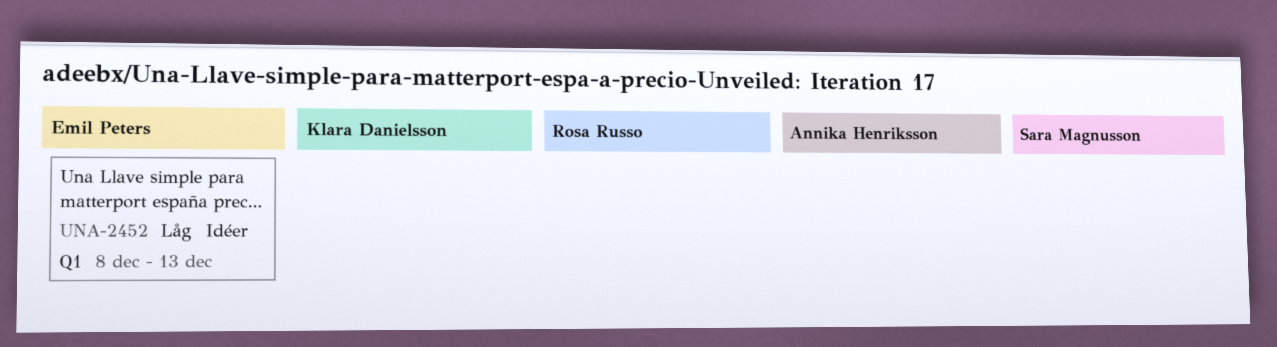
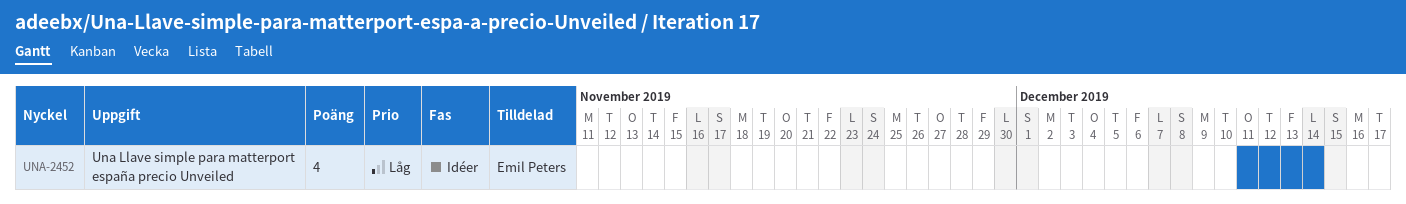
UNA-2452, start: Dec 8 -> Dec 11
UNA-2452, due: Dec 13 -> Dec 14

